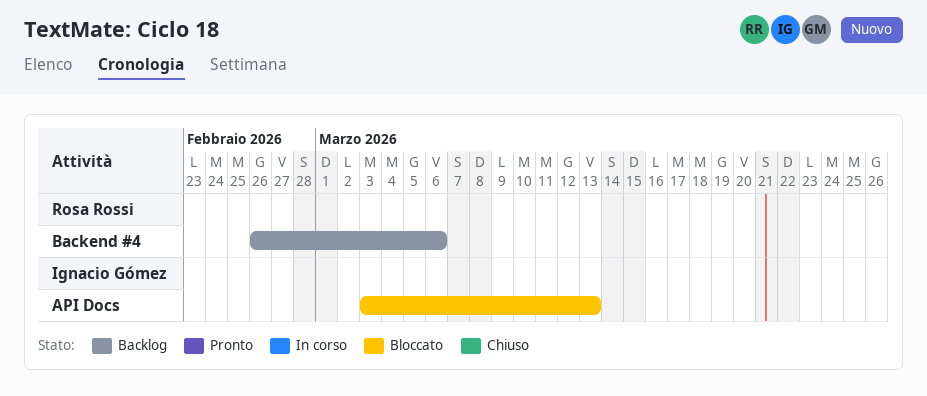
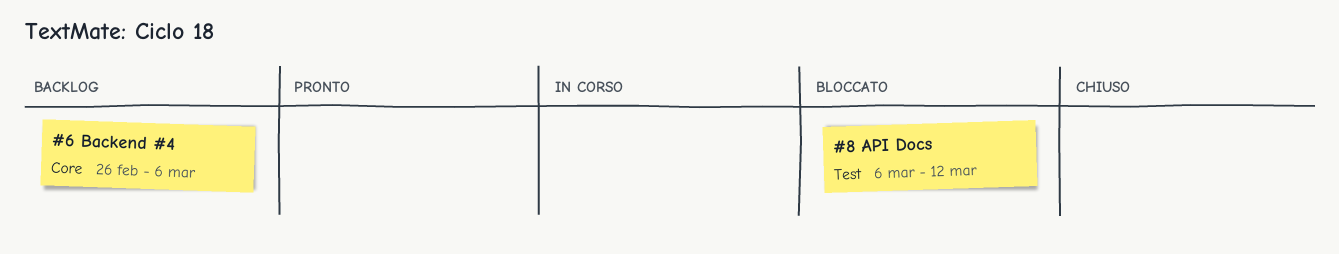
API Docs, start: Mar 3 -> Mar 6
API Docs, due: Mar 13 -> Mar 12

